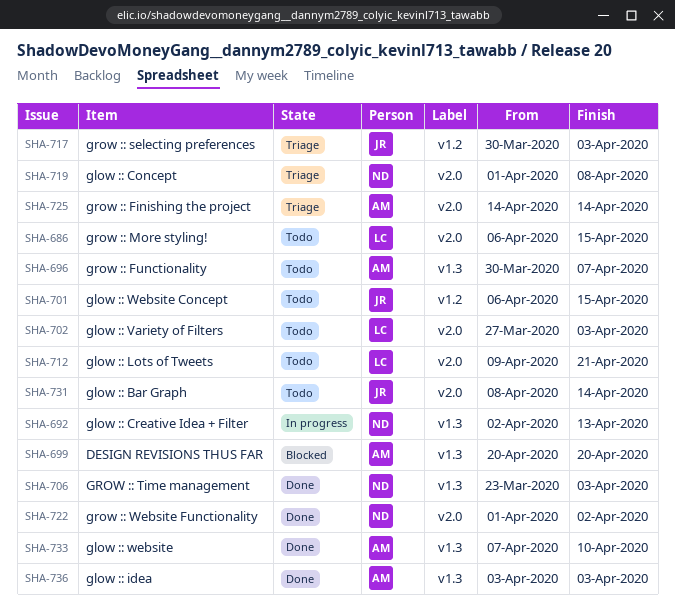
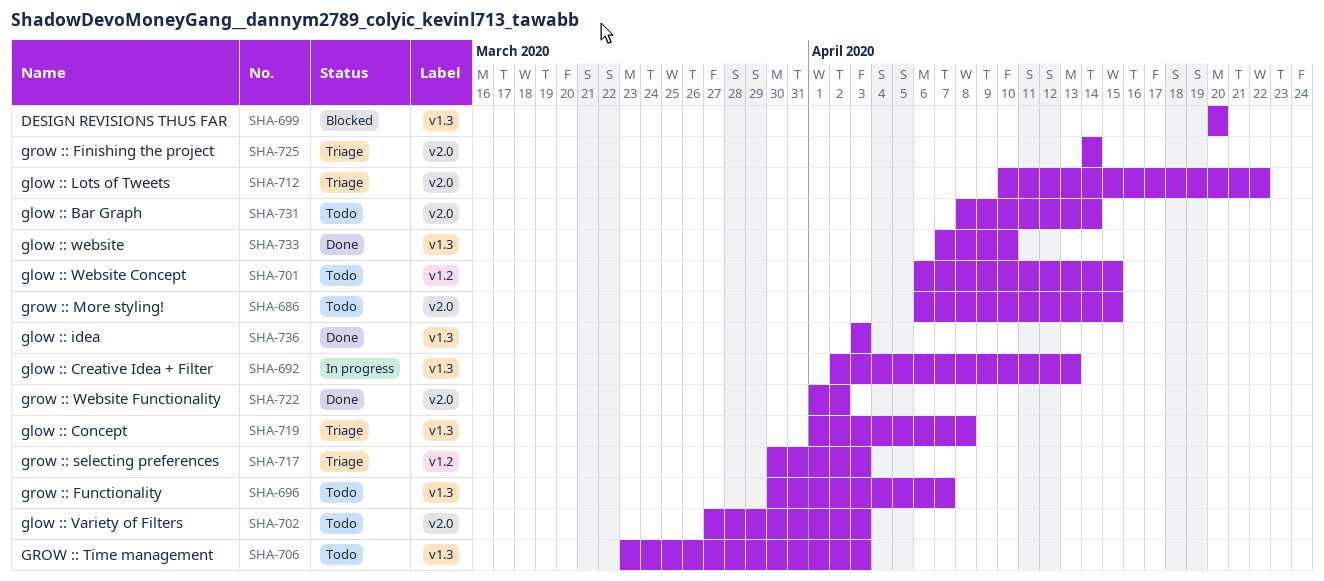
SHA-706, status: Done -> Todo
SHA-712, status: Todo -> Triage
SHA-712, start: Apr 9 -> Apr 10
SHA-712, due: Apr 21 -> Apr 22
SHA-719, label: v2.0 -> v1.3

